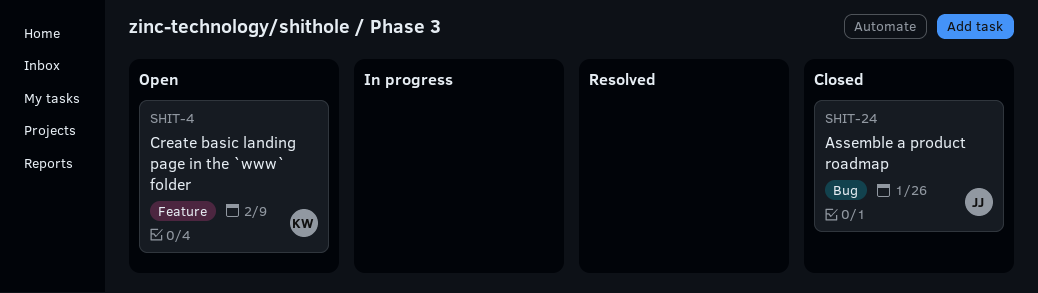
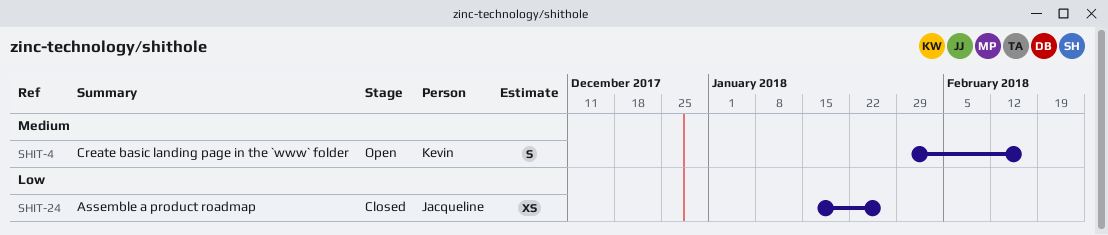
SHIT-4, due: Feb 9 -> Feb 16

